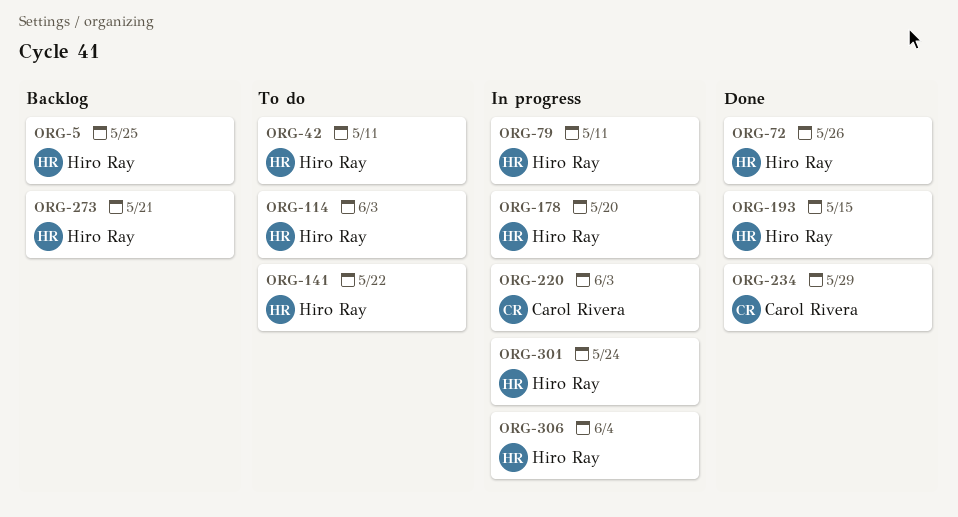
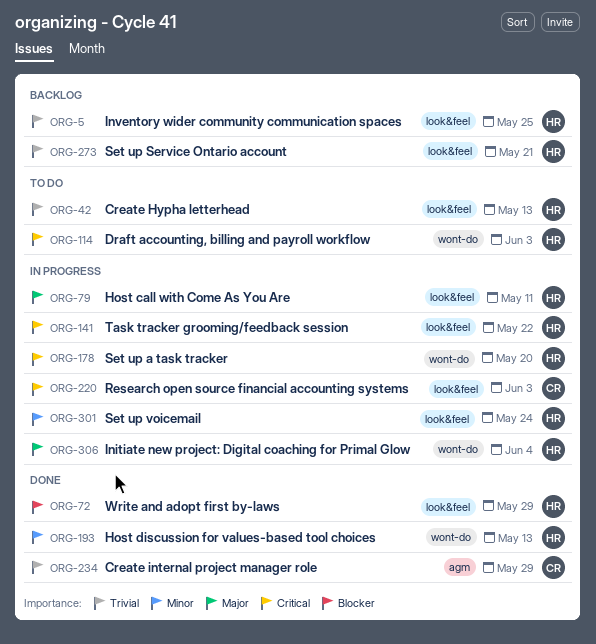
ORG-42, due: May 11 -> May 13
ORG-72, due: May 26 -> May 29
ORG-141, status: To do -> In progress
ORG-193, due: May 15 -> May 13

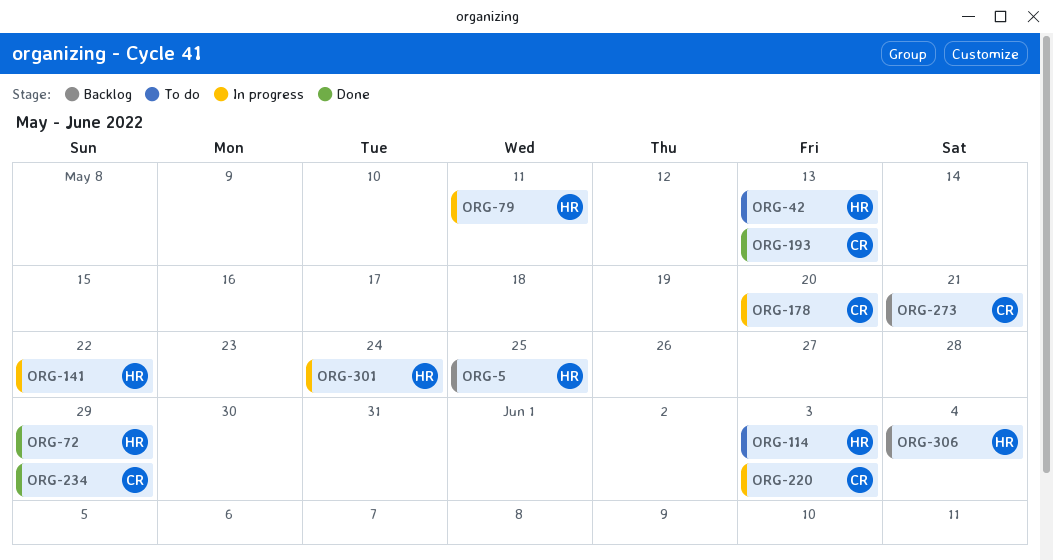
ORG-178, owner: HR -> CR
ORG-193, owner: HR -> CR
ORG-273, owner: HR -> CR
ORG-306, status: In progress -> Backlog

